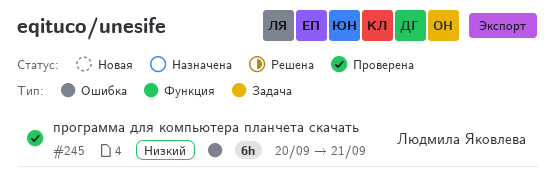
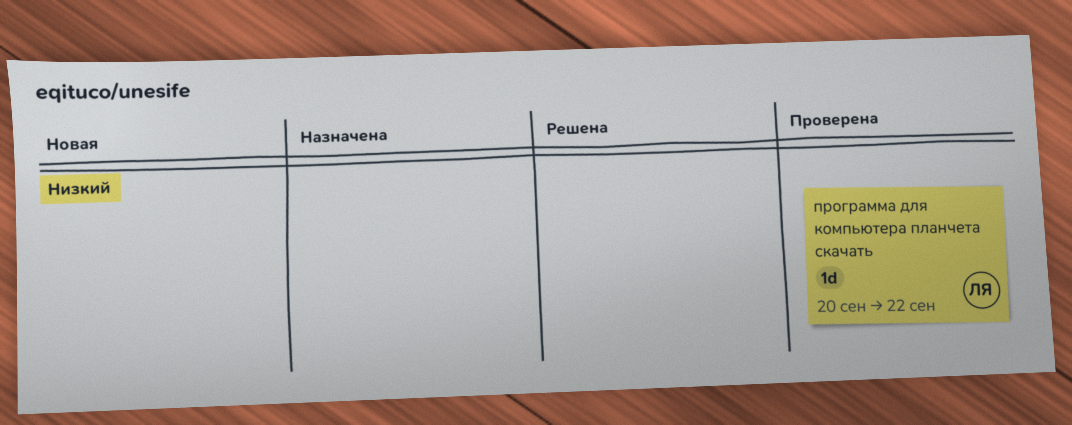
программа для компьютера планчета скачать, estimate: 6h -> 1d
программа для компьютера планчета скачать, due: Sep 21 -> Sep 22

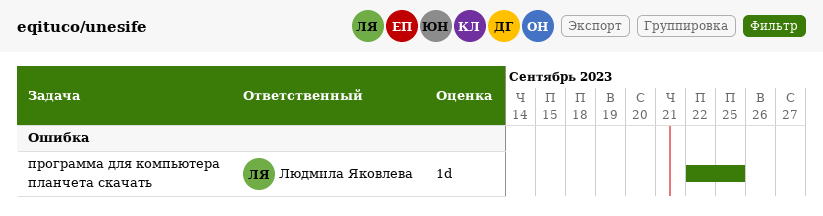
программа для компьютера планчета скачать, start: Sep 20 -> Sep 22
программа для компьютера планчета скачать, due: Sep 22 -> Sep 25

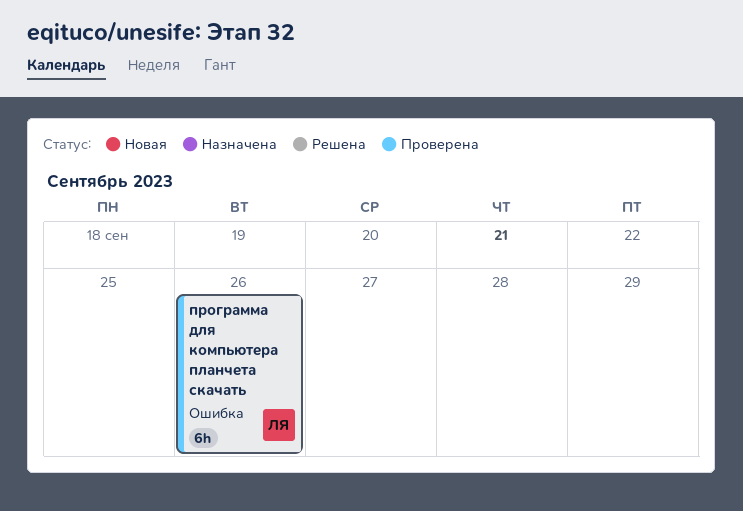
программа для компьютера планчета скачать, estimate: 1d -> 6h
программа для компьютера планчета скачать, due: Sep 25 -> Sep 26

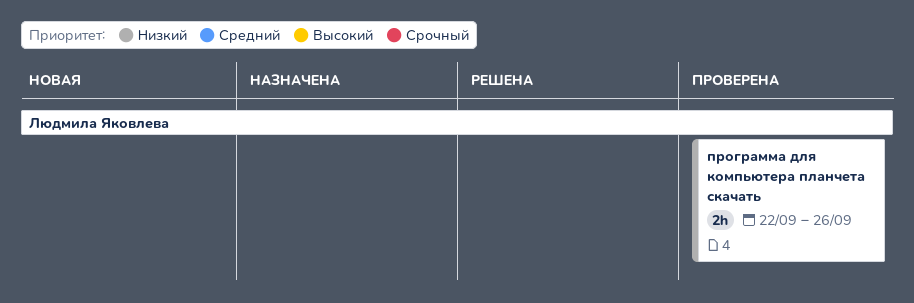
программа для компьютера планчета скачать, estimate: 6h -> 2h

